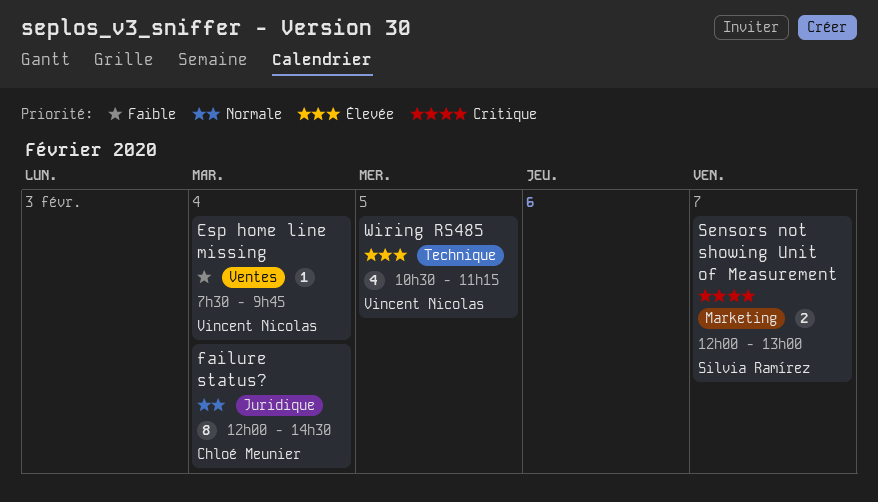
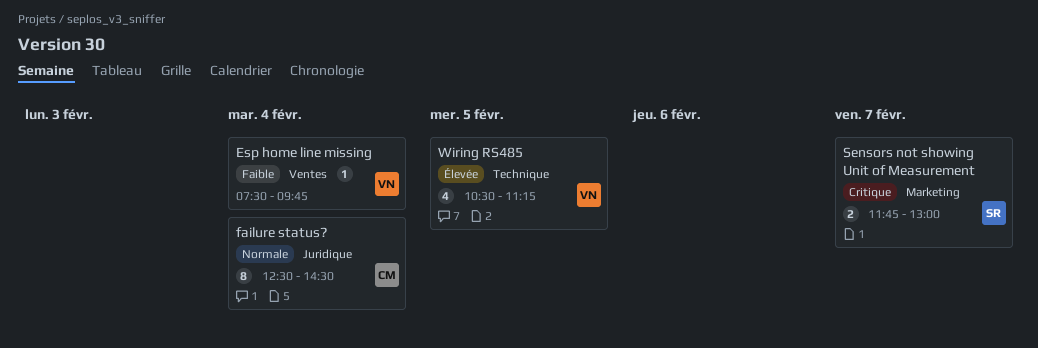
failure status?, begins: 12:00 -> 12:30
Sensors not showing Unit of Measurement, begins: 12:00 -> 11:45

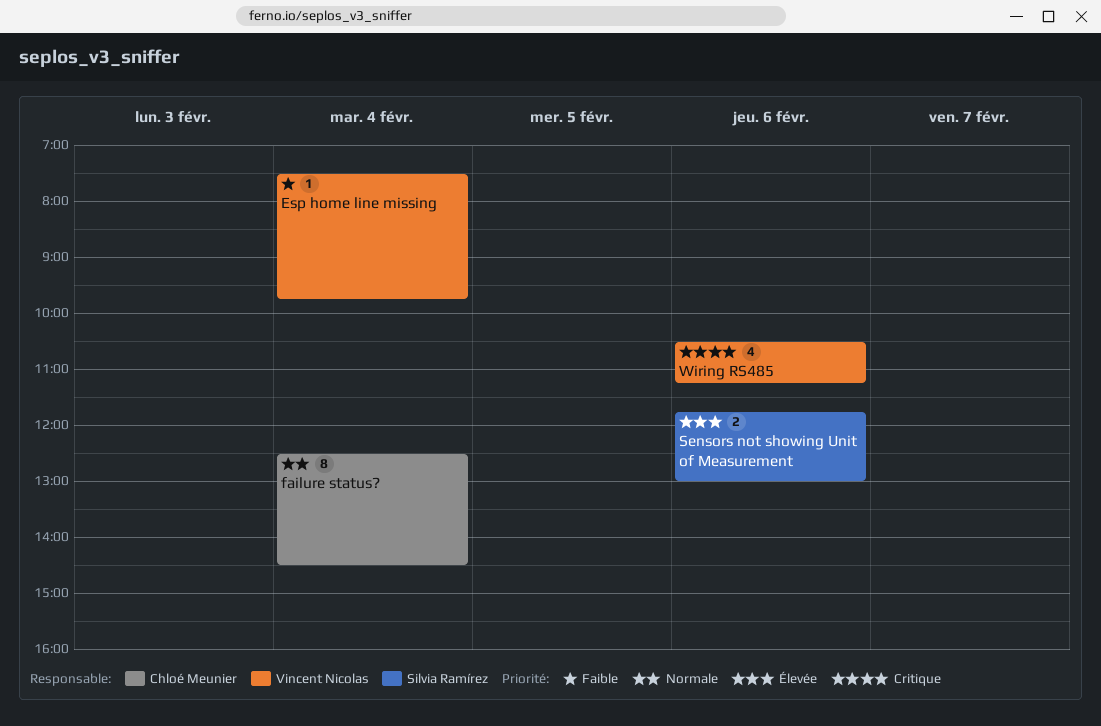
Sensors not showing Unit of Measurement, priority: Critique -> Élevée
Sensors not showing Unit of Measurement, day: Feb 7 -> Feb 6
Wiring RS485, priority: Élevée -> Critique
Wiring RS485, day: Feb 5 -> Feb 6

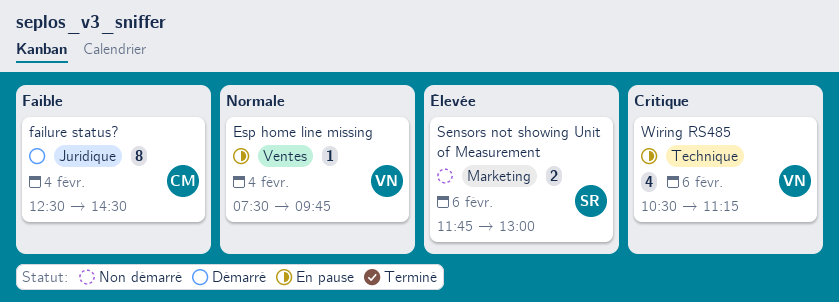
Esp home line missing, priority: Faible -> Normale
failure status?, priority: Normale -> Faible

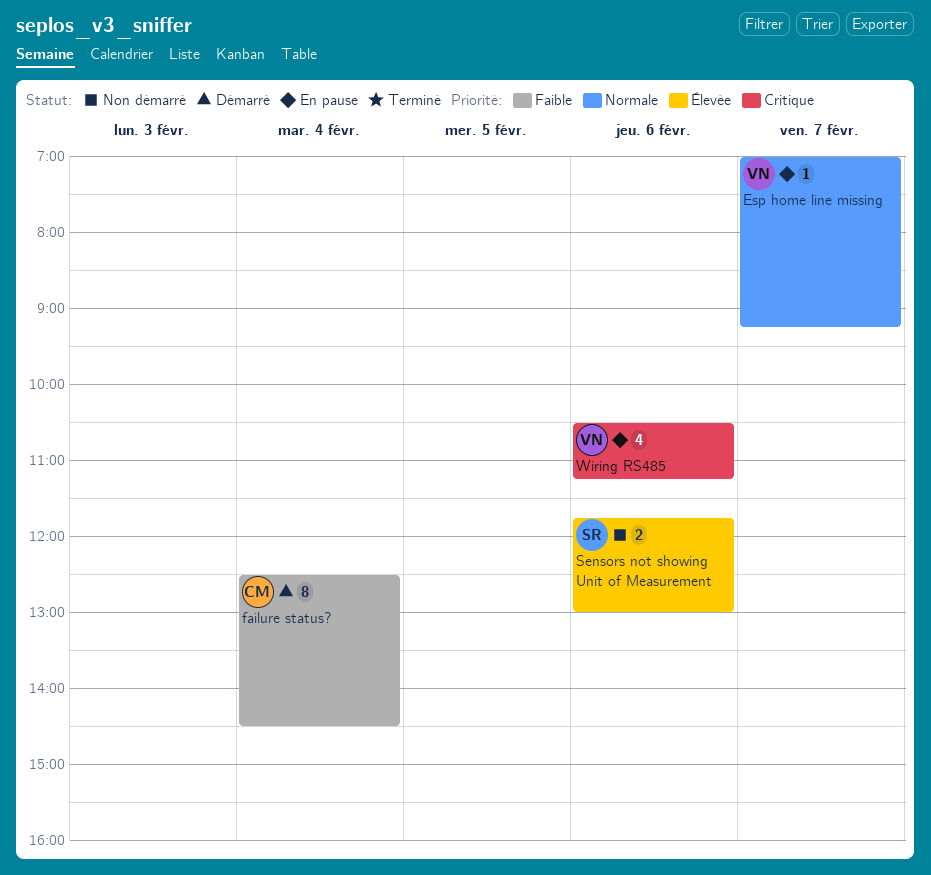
Esp home line missing, day: Feb 4 -> Feb 7
Esp home line missing, begins: 07:30 -> 07:00
Esp home line missing, ends: 09:45 -> 09:15

